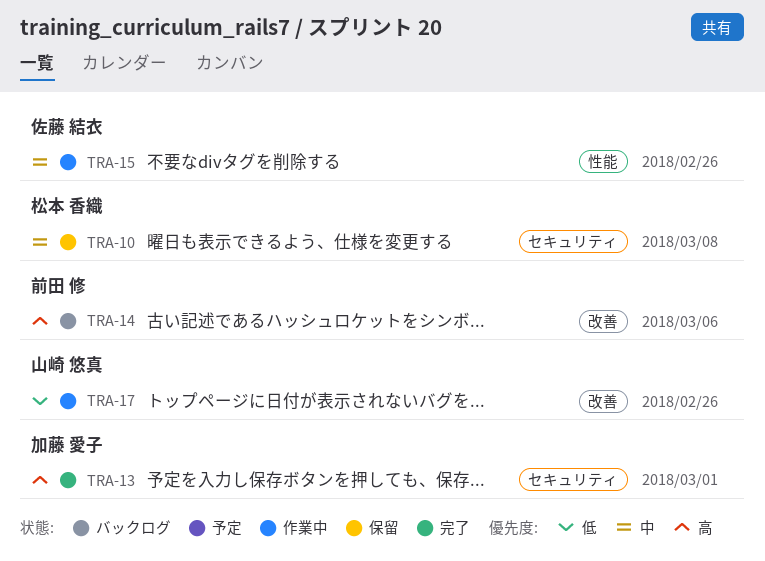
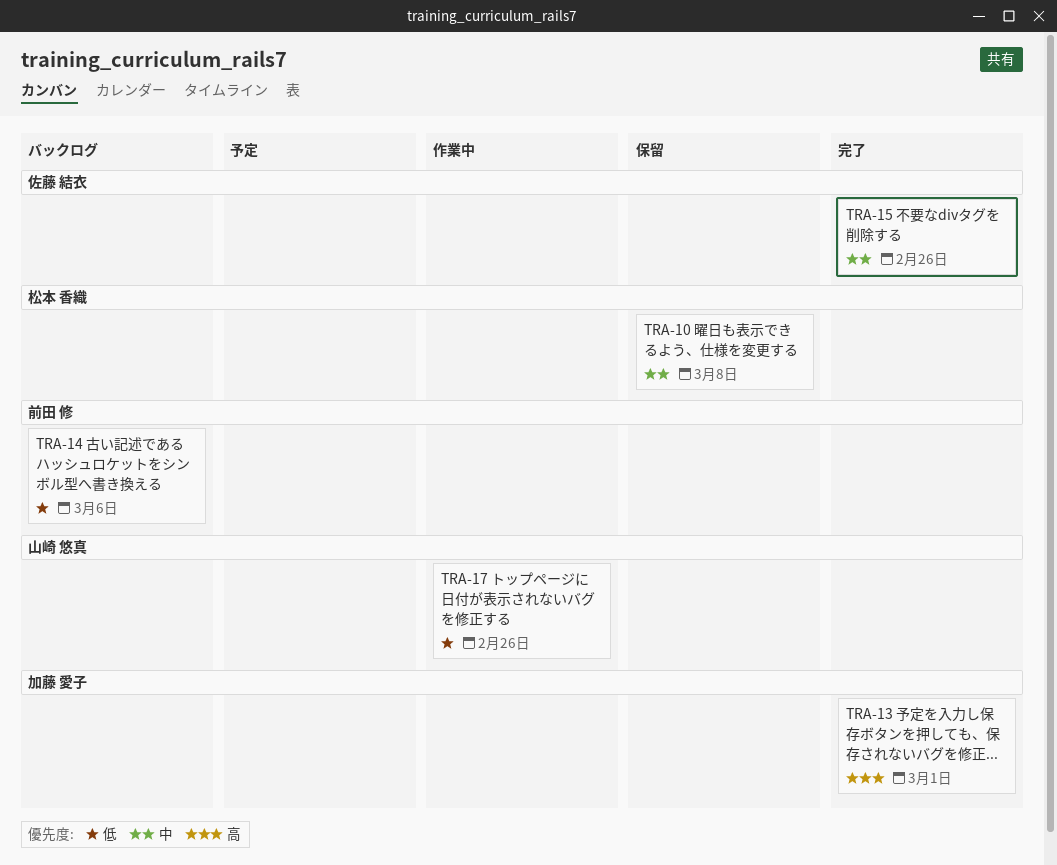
TRA-14, priority: 高 -> 低
TRA-15, status: 作業中 -> 完了

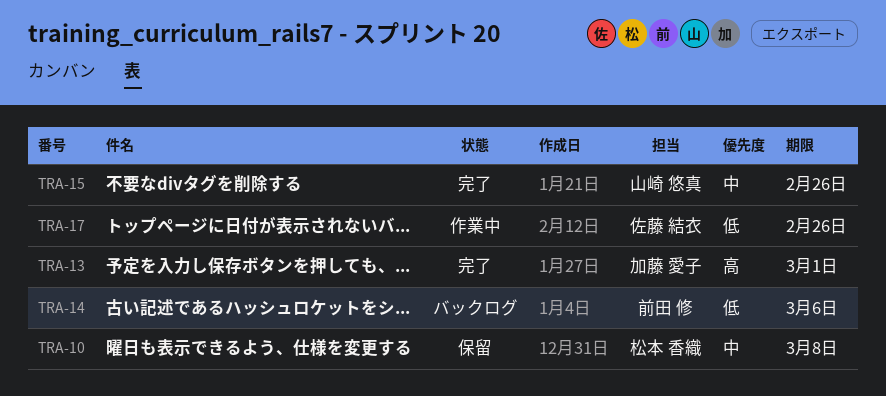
TRA-15, owner: 佐藤 結衣 -> 山崎 悠真
TRA-17, owner: 山崎 悠真 -> 佐藤 結衣

